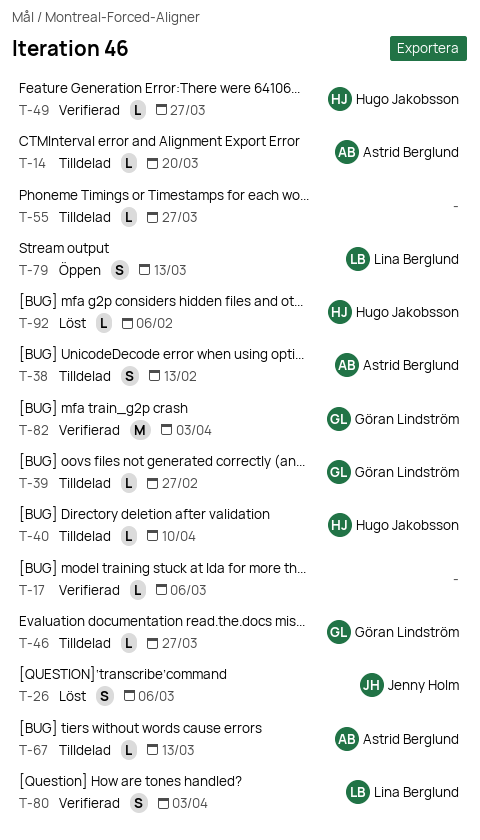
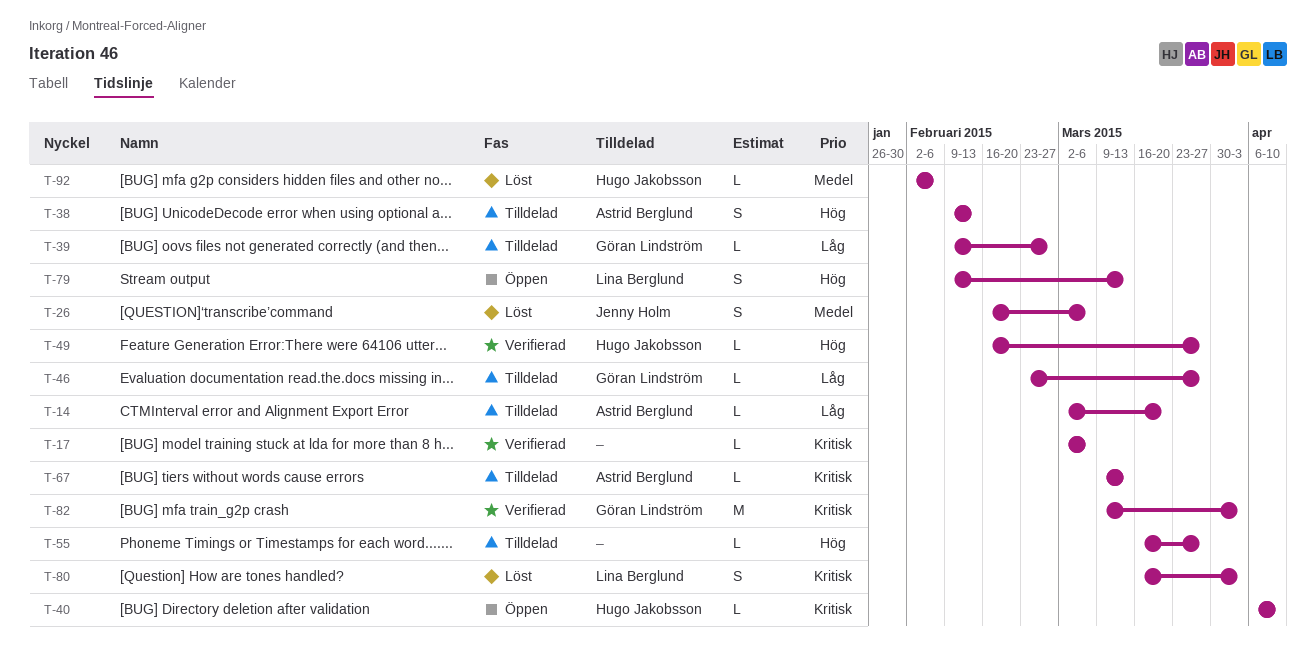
T-40, status: Tilldelad -> Öppen
T-80, status: Verifierad -> Löst

